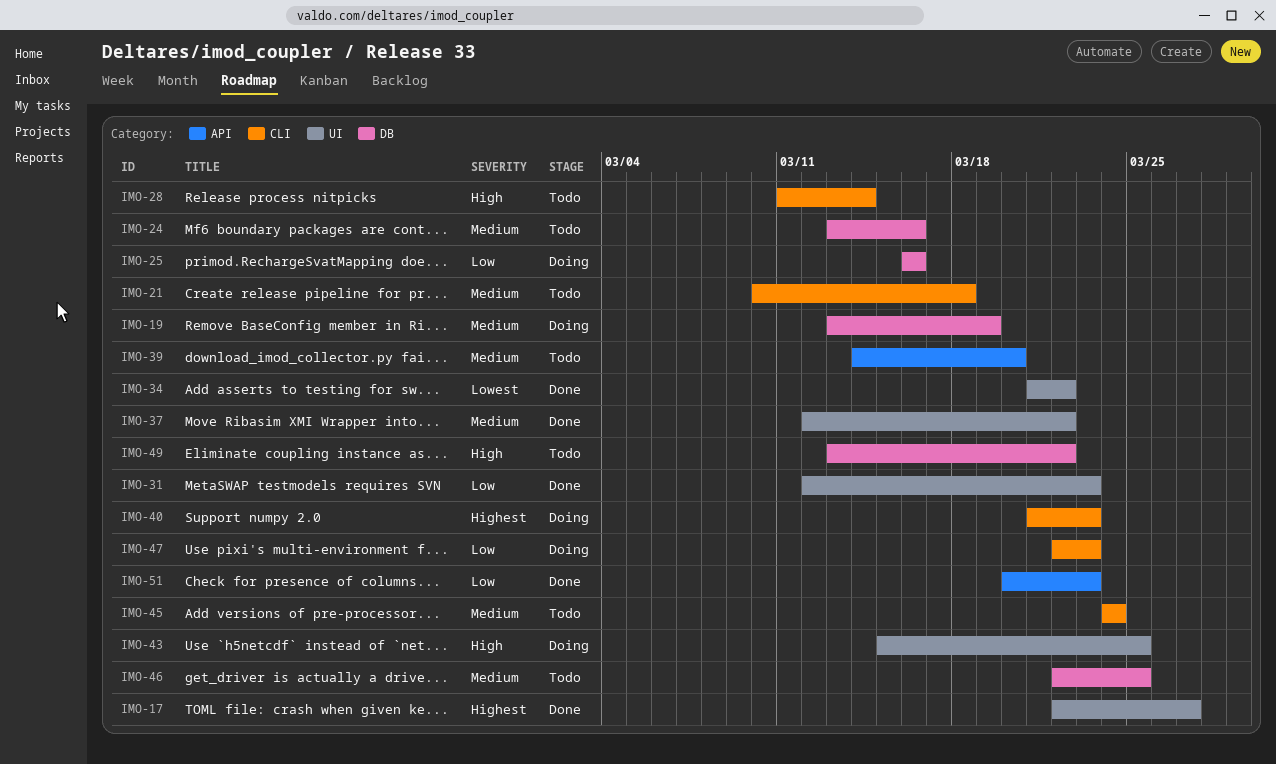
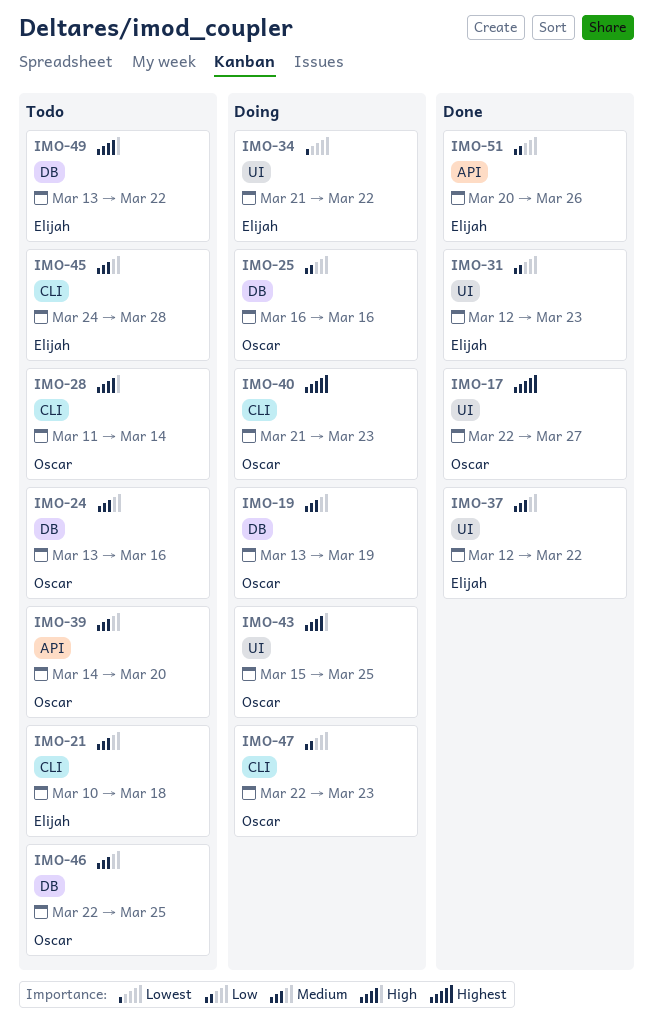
IMO-34, status: Done -> Doing
IMO-45, due: Mar 24 -> Mar 28
IMO-51, due: Mar 23 -> Mar 26

